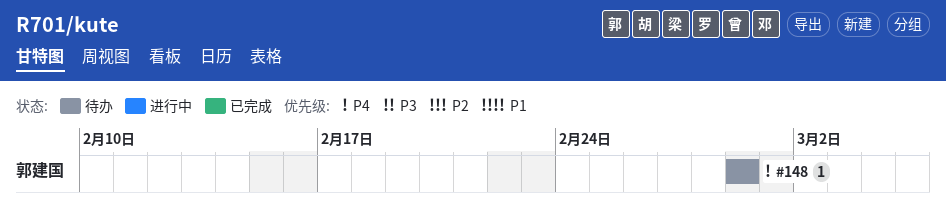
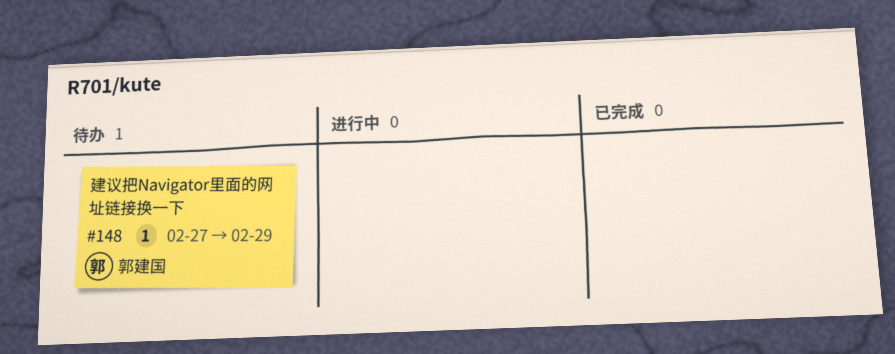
#148, start: Feb 29 -> Feb 27

